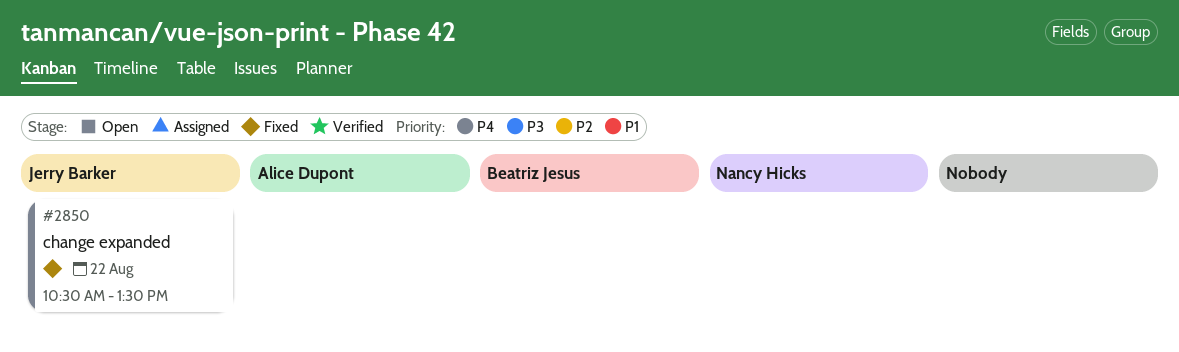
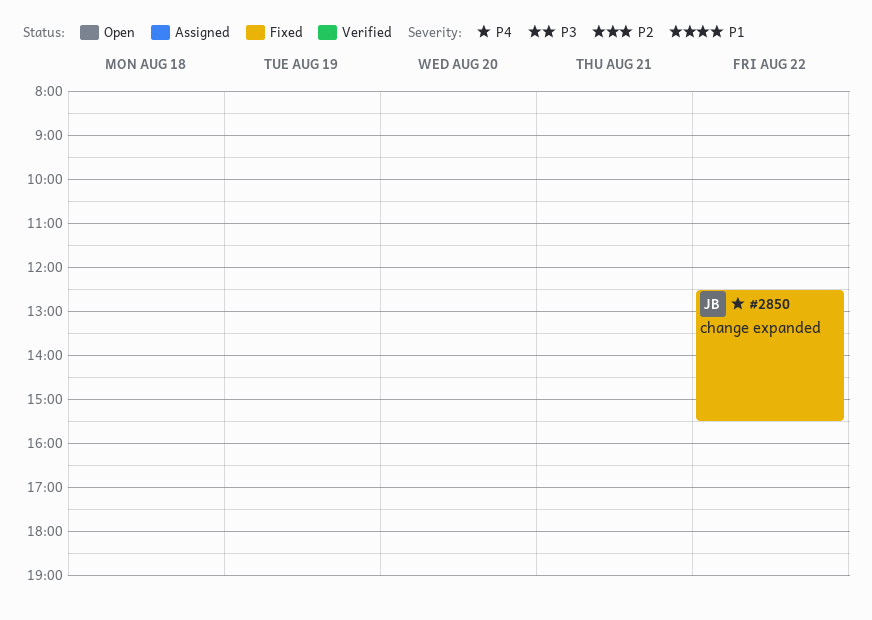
#2850, begins: 10:30 -> 12:30
#2850, ends: 13:30 -> 15:30

